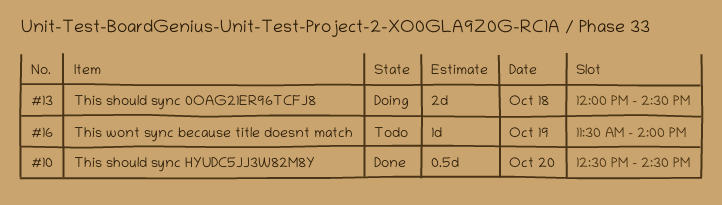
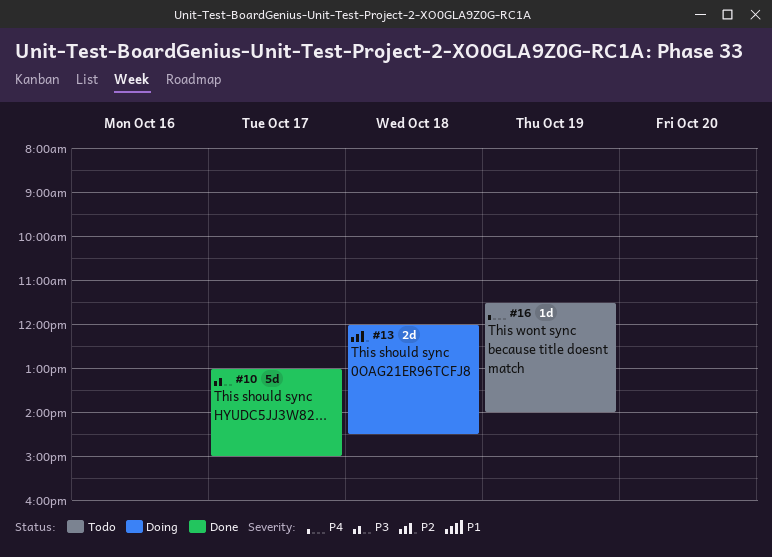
#10, estimate: 0.5d -> 5d
#10, day: Oct 20 -> Oct 17
#10, begins: 12:30 -> 13:00
#10, ends: 14:30 -> 15:00

